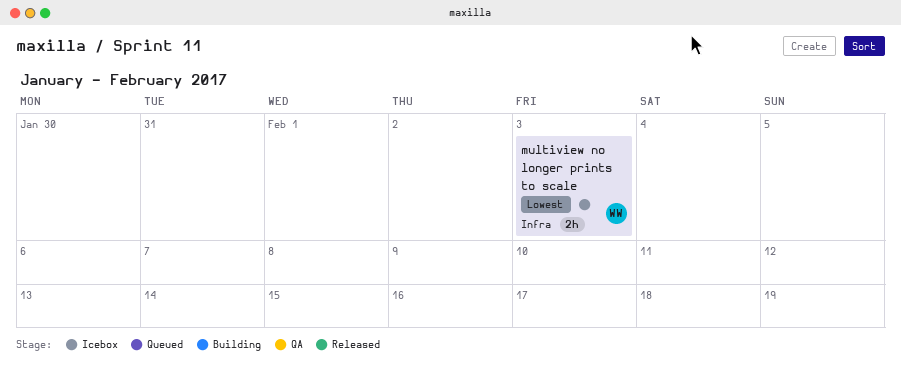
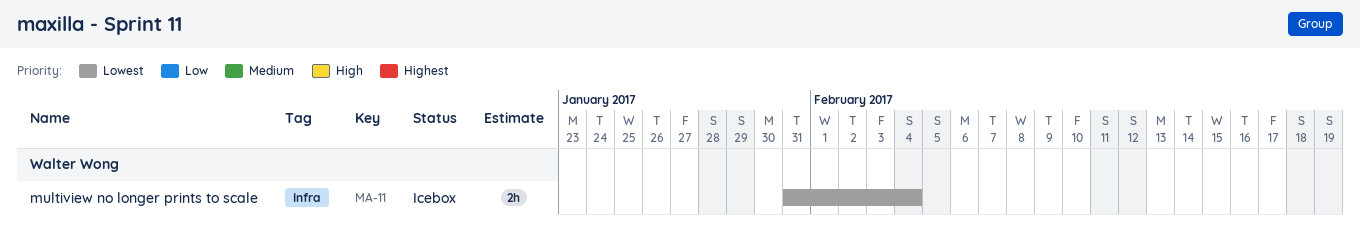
multiview no longer prints to scale, due: Feb 3 -> Feb 4

